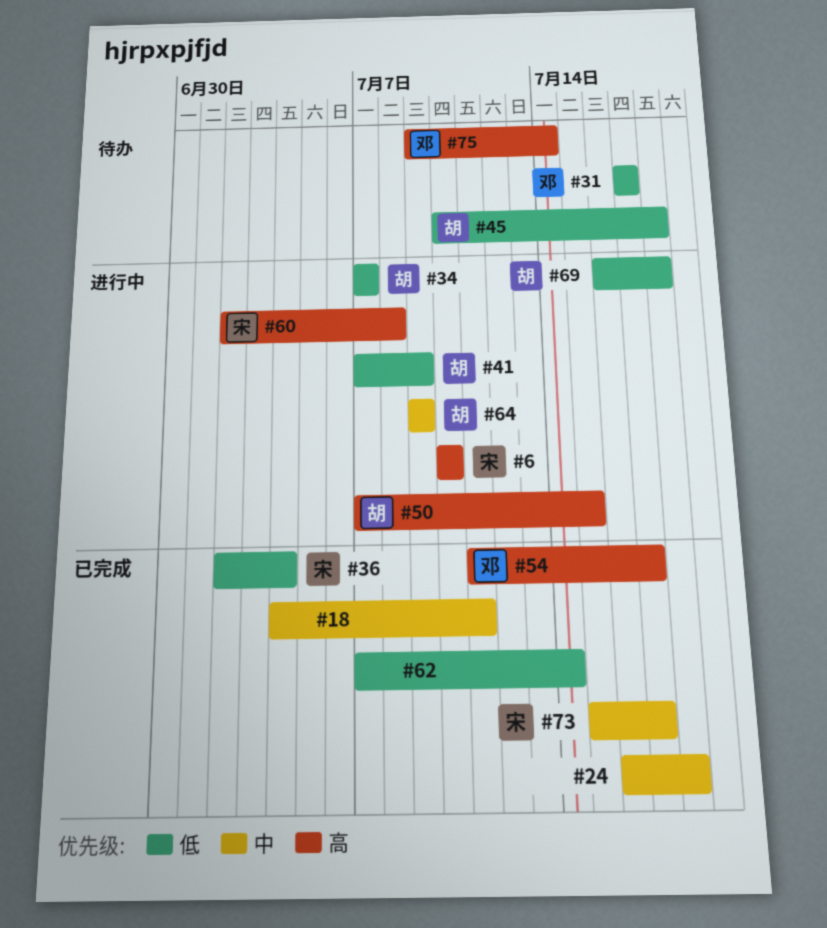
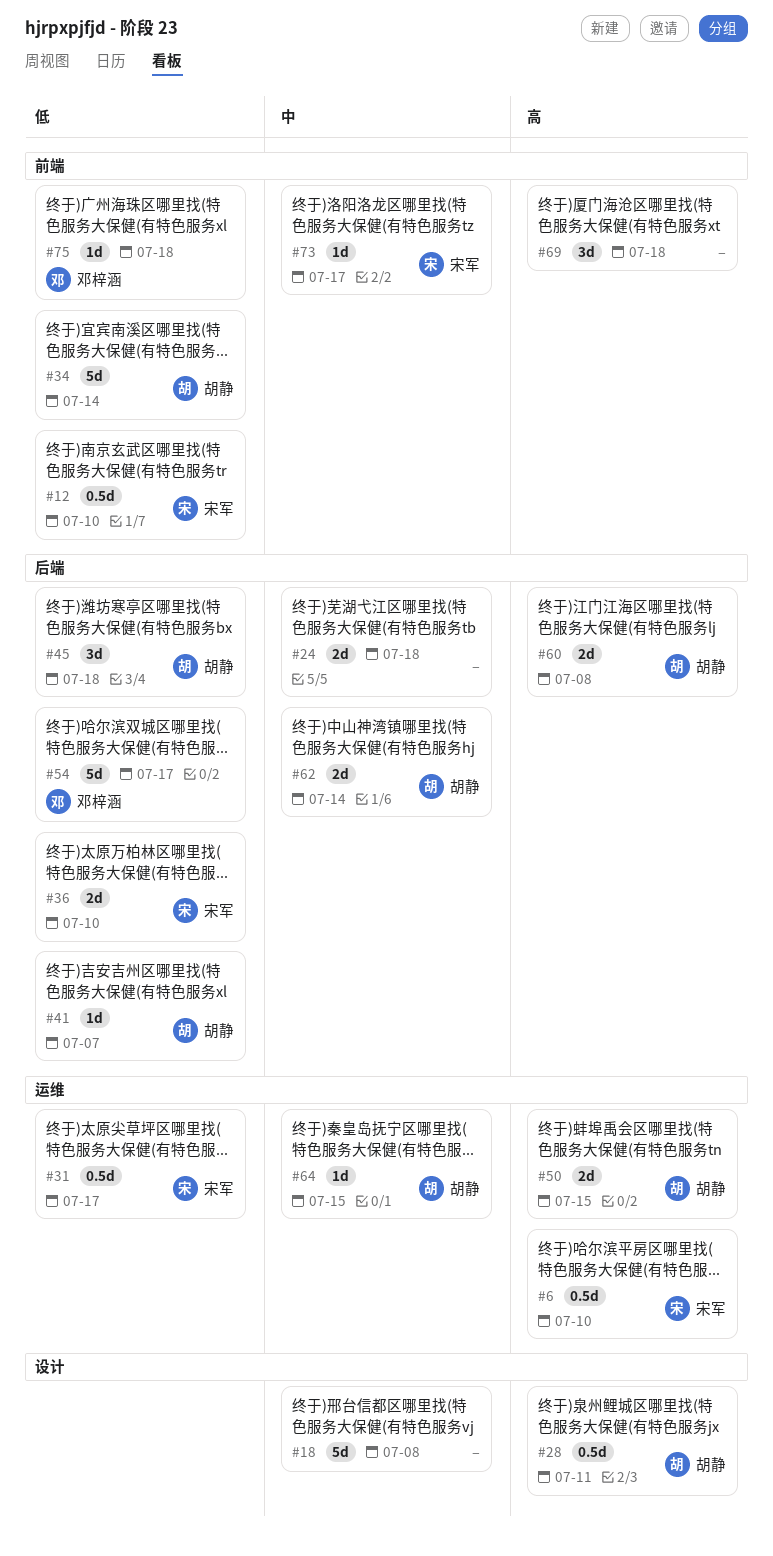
#12: none -> present
#18, due: Jul 11 -> Jul 8
#28: none -> present
#31, owner: 邓梓涵 -> 宋军
#34, due: Jul 7 -> Jul 14
#36, due: Jul 4 -> Jul 10
#41, due: Jul 9 -> Jul 7
#54, priority: 高 -> 低
#60, owner: 宋军 -> 胡静
#62, owner: none -> 胡静
#62, priority: 低 -> 中
#64, due: Jul 9 -> Jul 15
#69, owner: 胡静 -> none
#69, priority: 低 -> 高
#75, priority: 高 -> 低
#75, due: Jul 14 -> Jul 18

